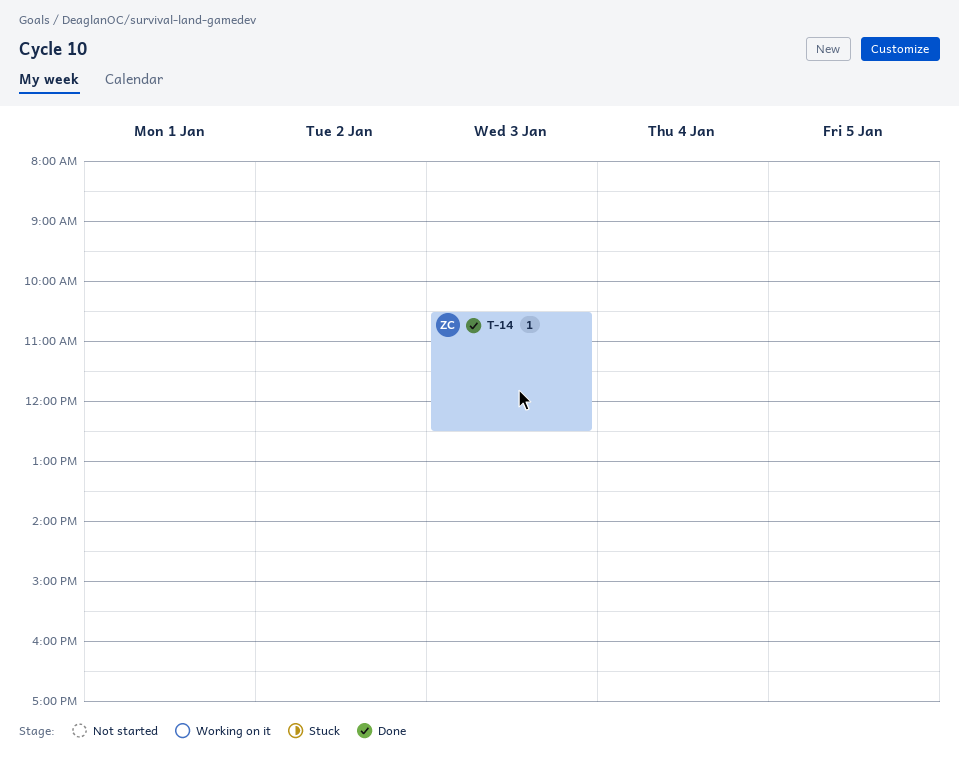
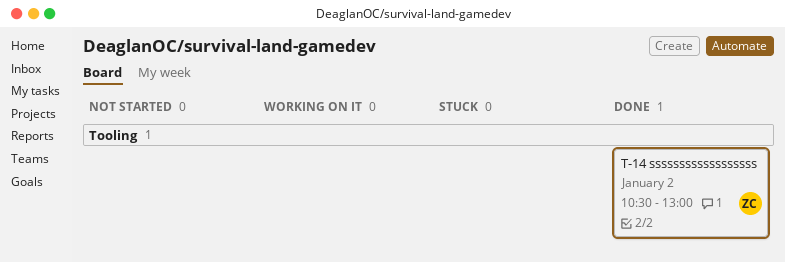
T-14, day: Jan 3 -> Jan 2
T-14, ends: 12:30 -> 13:00

